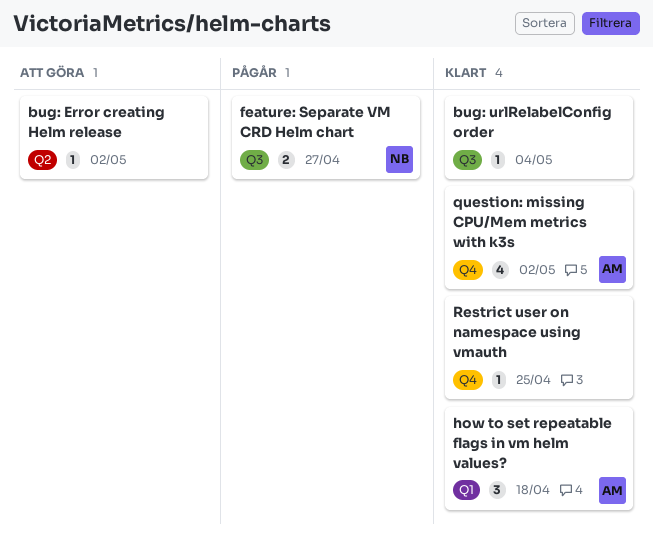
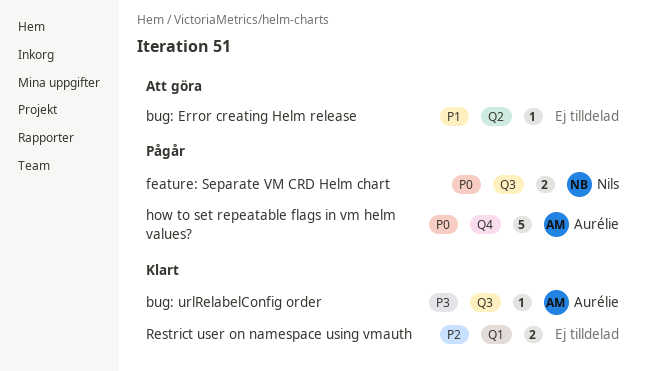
bug: urlRelabelConfig order, owner: none -> Aurélie
how to set repeatable flags in vm helm values?, status: Klart -> Pågår
how to set repeatable flags in vm helm values?, label: Q1 -> Q4
how to set repeatable flags in vm helm values?, estimate: 3 -> 5
question: missing CPU/Mem metrics with k3s: present -> none
Restrict user on namespace using vmauth, label: Q4 -> Q1
Restrict user on namespace using vmauth, estimate: 1 -> 2

